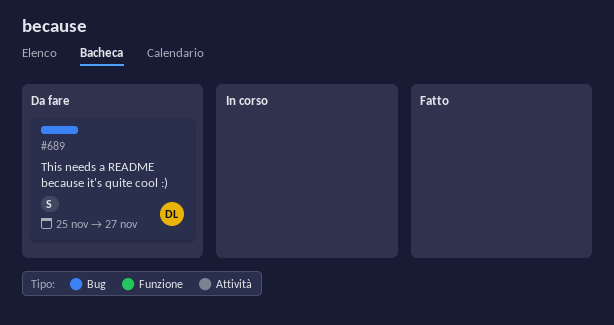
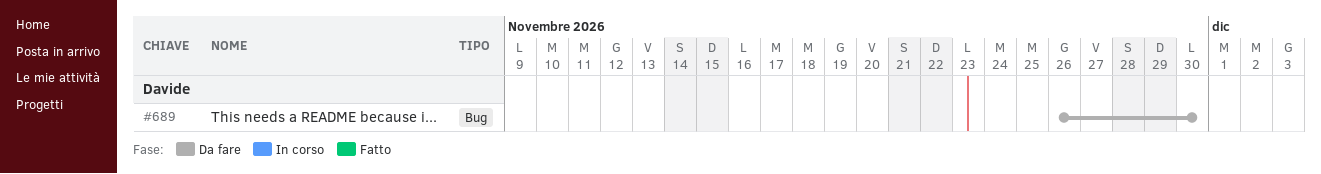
#689, start: Nov 25 -> Nov 26
#689, due: Nov 27 -> Nov 30

